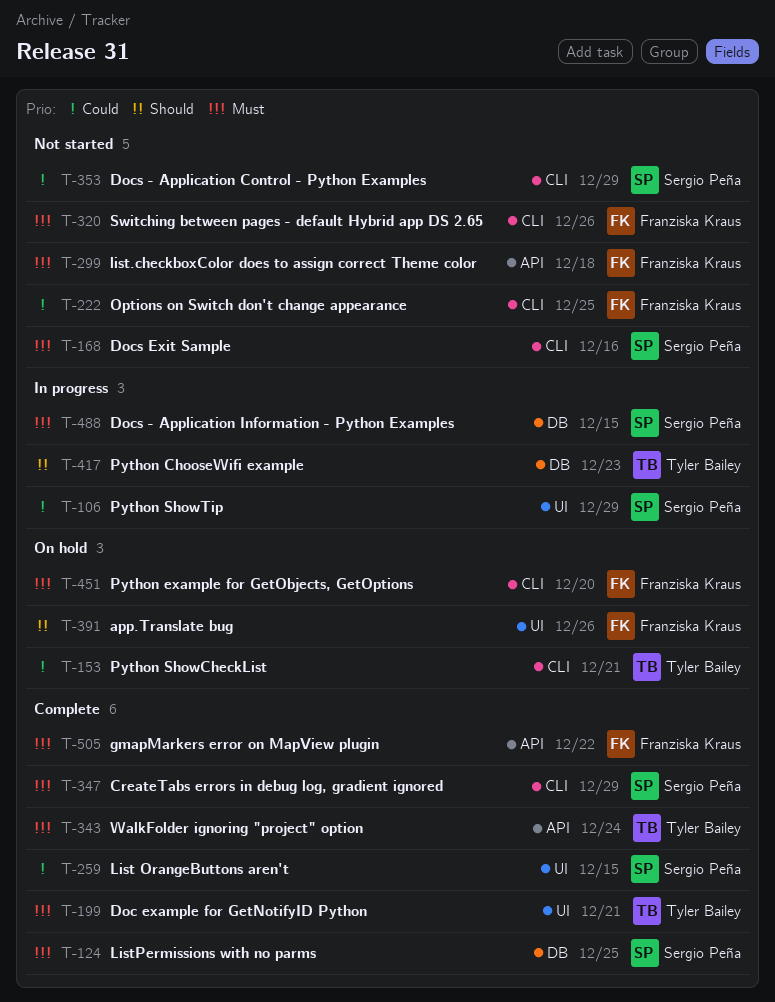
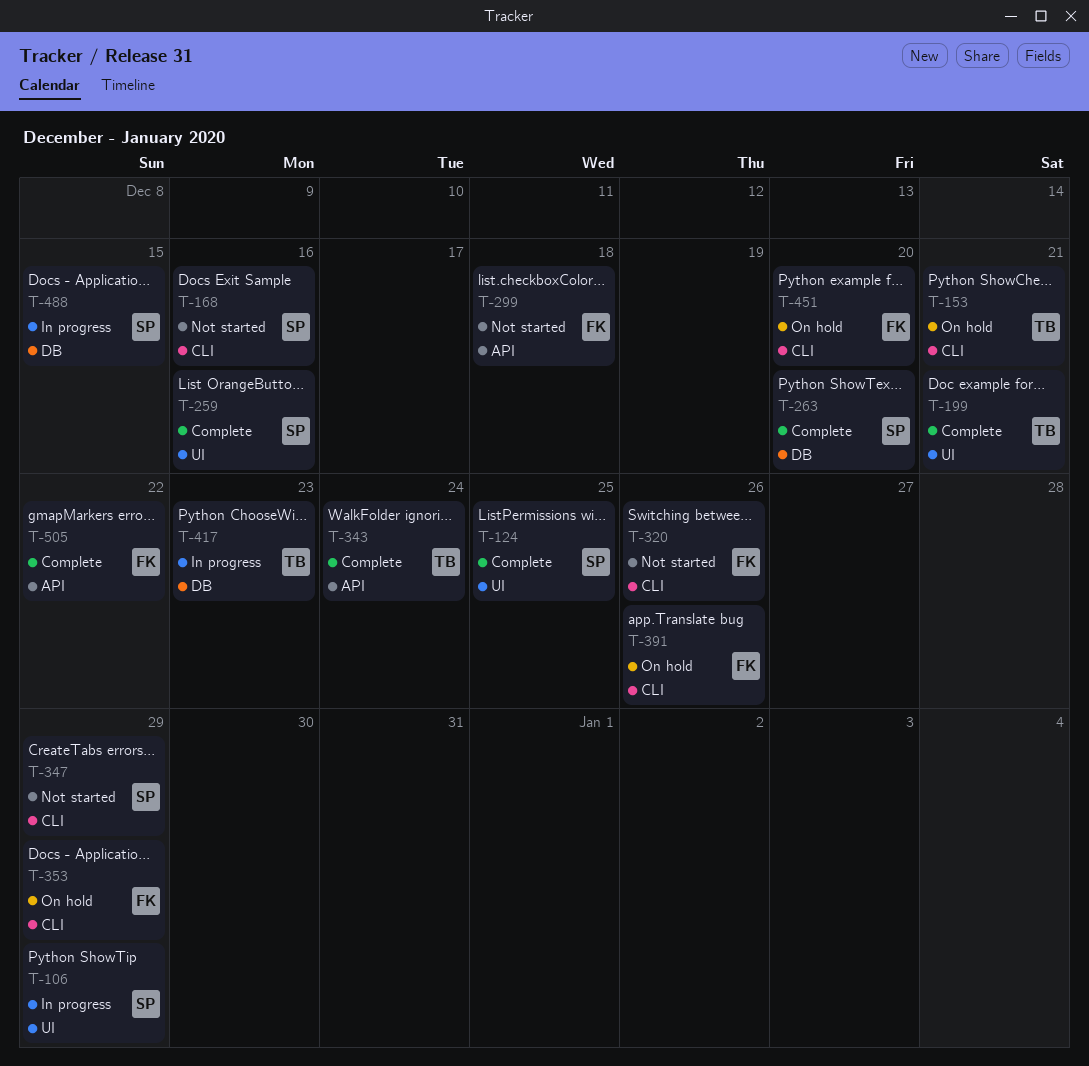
T-124, label: DB -> UI
T-222: present -> none
T-259, due: Dec 15 -> Dec 16
T-263: none -> present
T-347, status: Complete -> Not started
T-353, status: Not started -> On hold
T-353, owner: Sergio Peña -> Franziska Kraus
T-391, label: UI -> CLI

